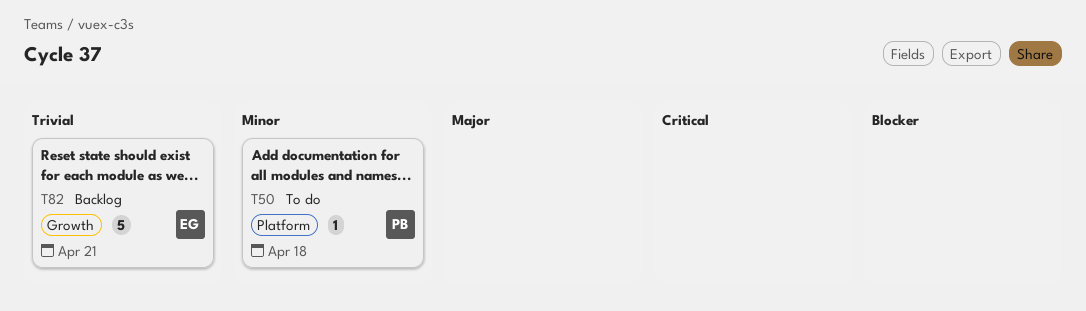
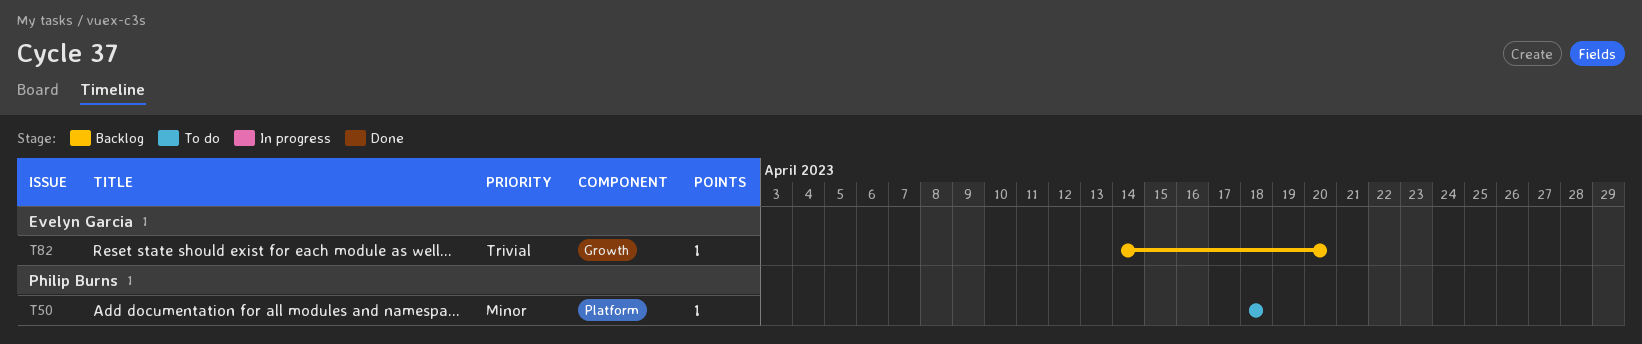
T82, estimate: 5 -> 1
T82, due: Apr 21 -> Apr 20

